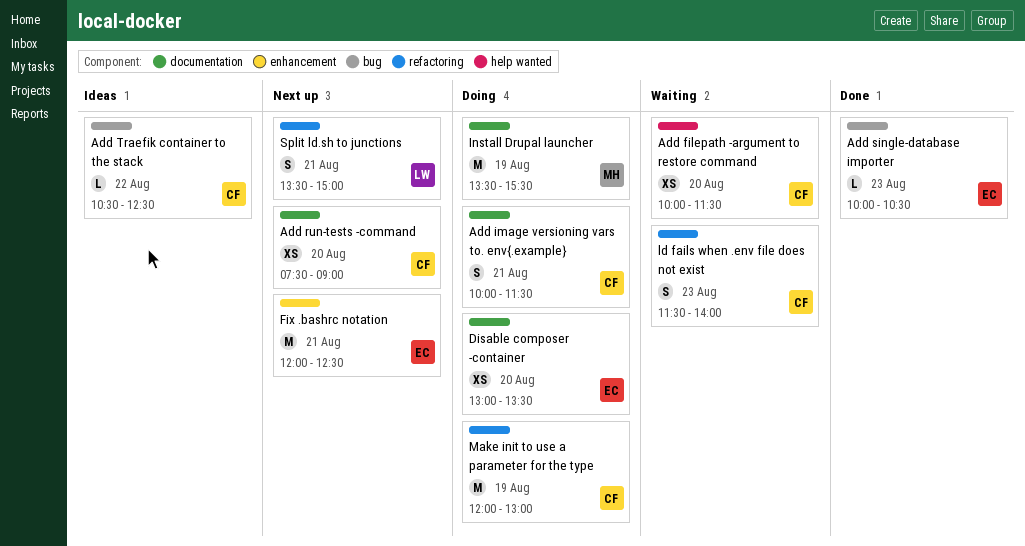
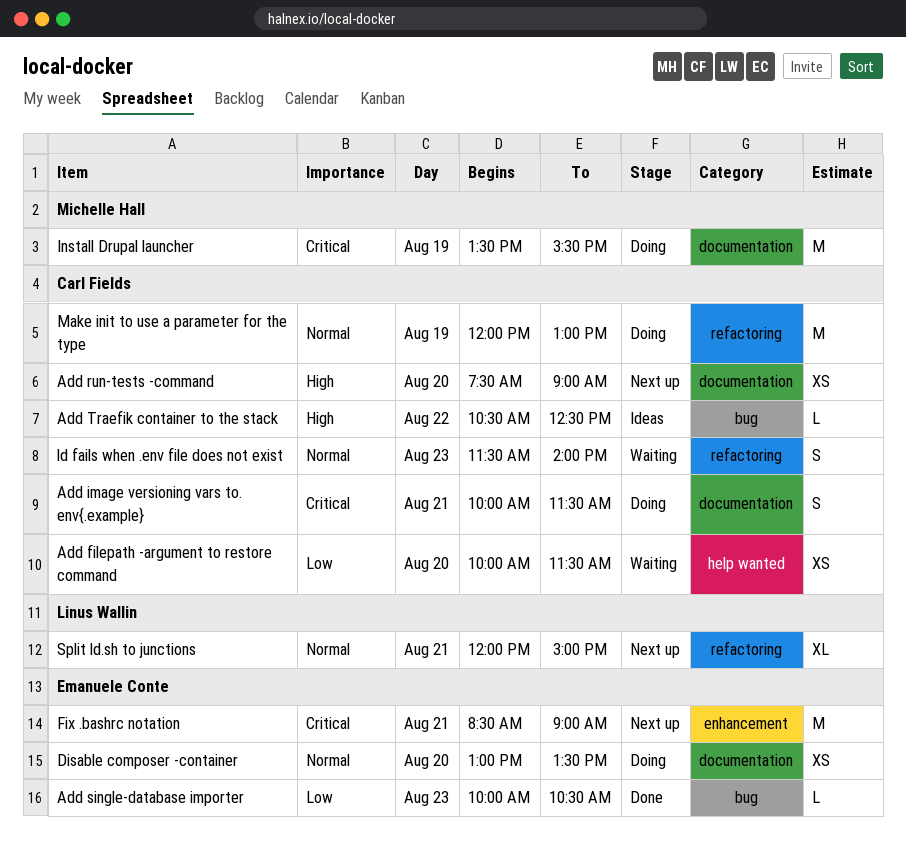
Fix .bashrc notation, begins: 12:00 -> 08:30
Fix .bashrc notation, ends: 12:30 -> 09:00
Split ld.sh to junctions, estimate: S -> XL
Split ld.sh to junctions, begins: 13:30 -> 12:00

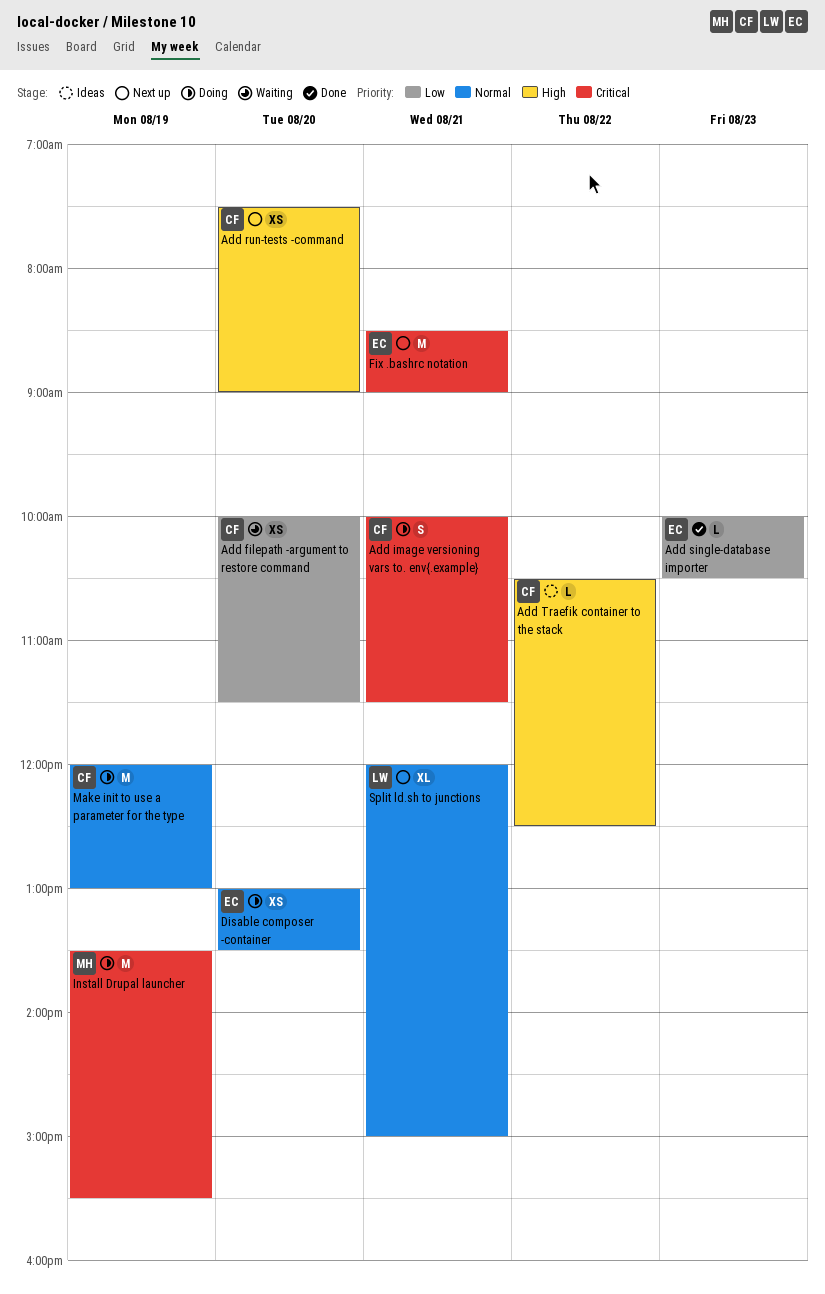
ld fails when .env file does not exist: present -> none

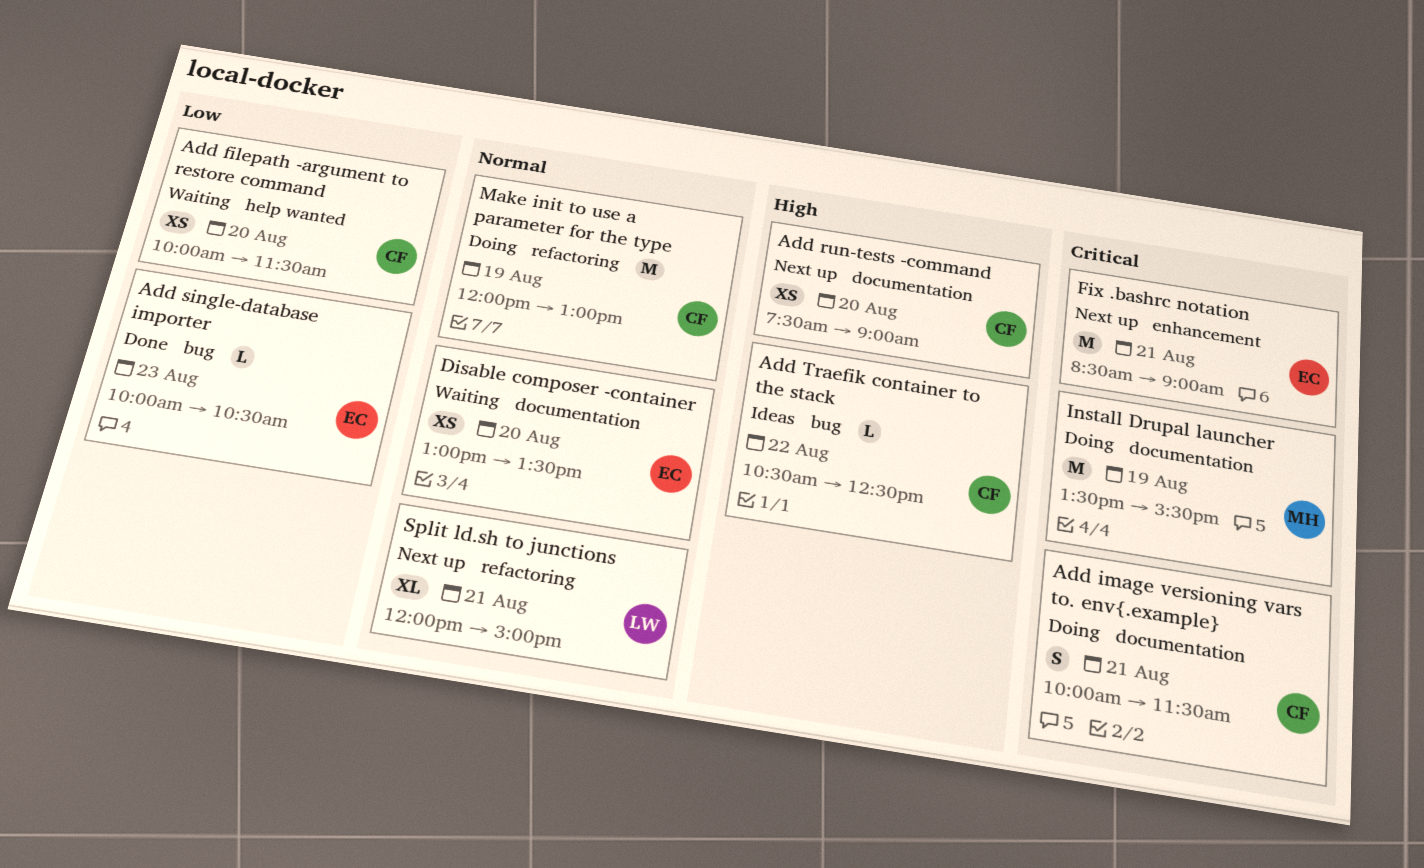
Disable composer -container, status: Doing -> Waiting

